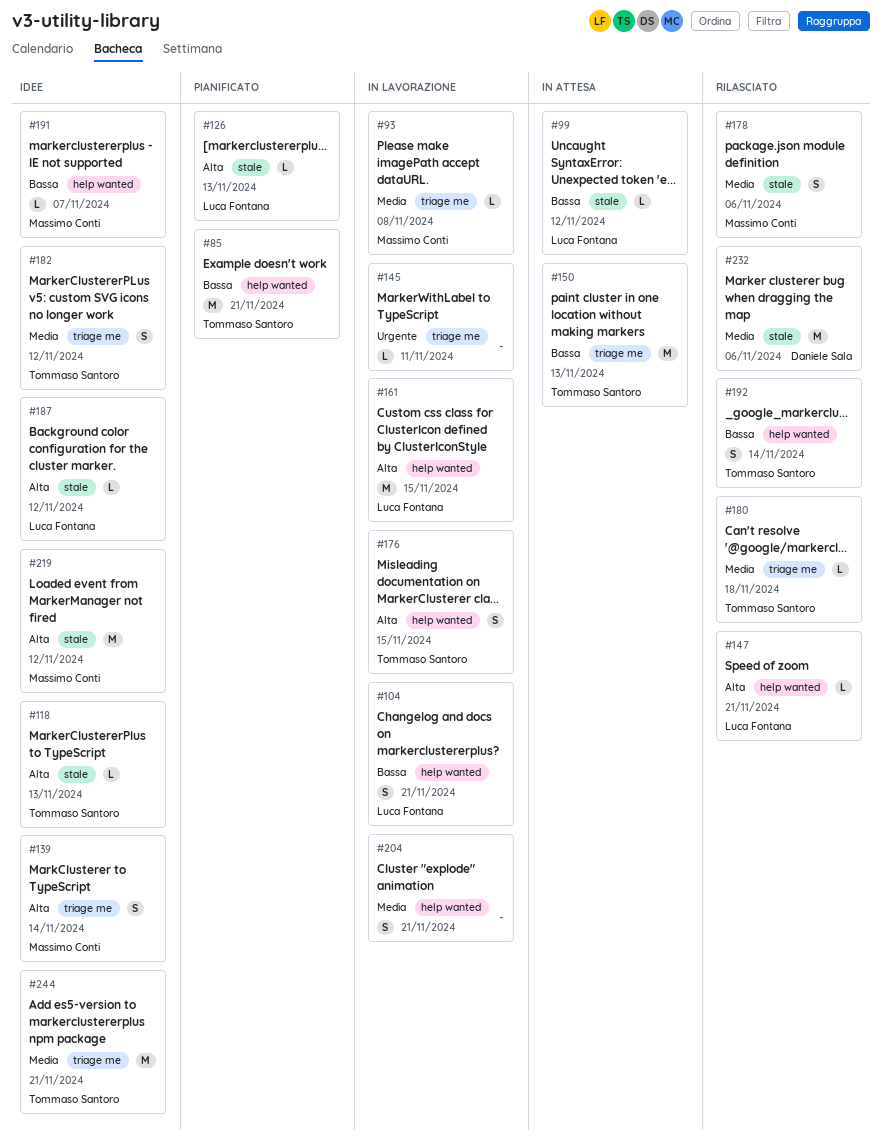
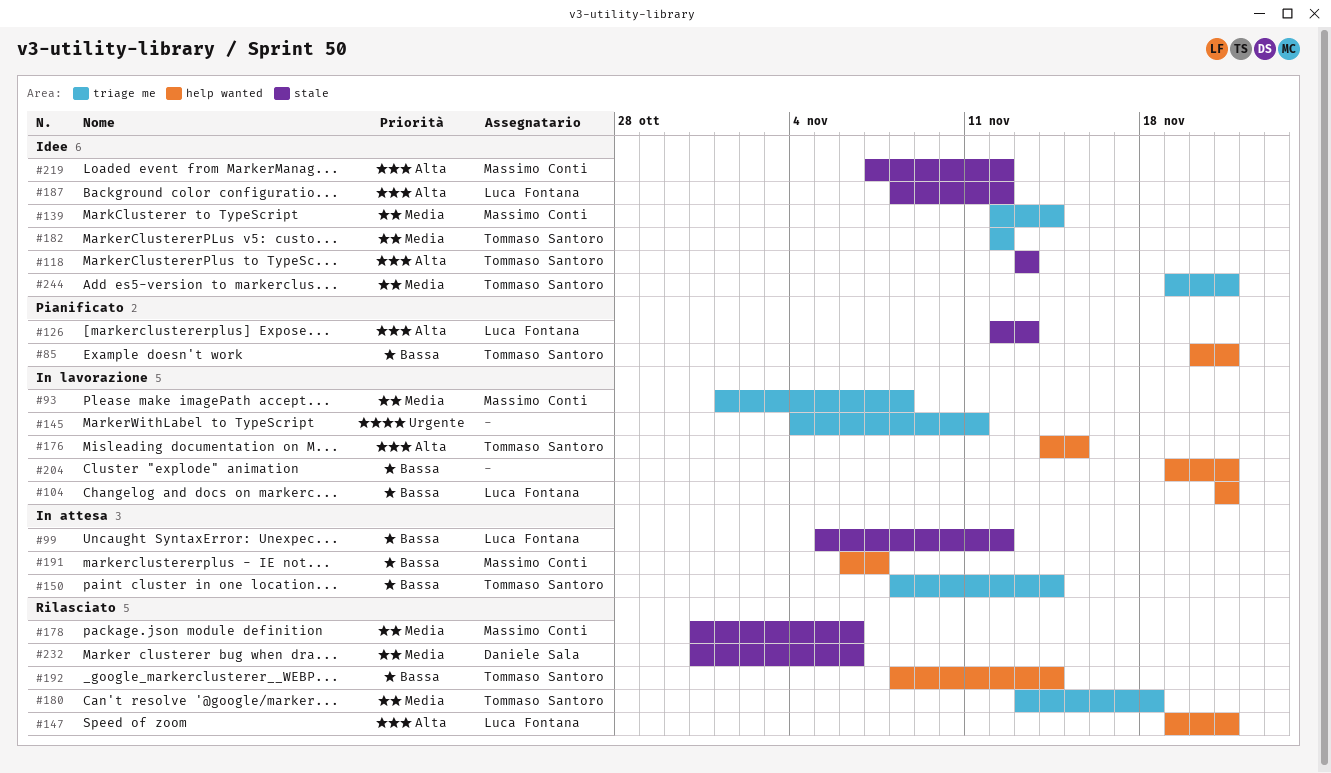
#139, priority: Alta -> Media
#150, due: Nov 13 -> Nov 14
#161: present -> none
#191, status: Idee -> In attesa
#204, priority: Media -> Bassa

